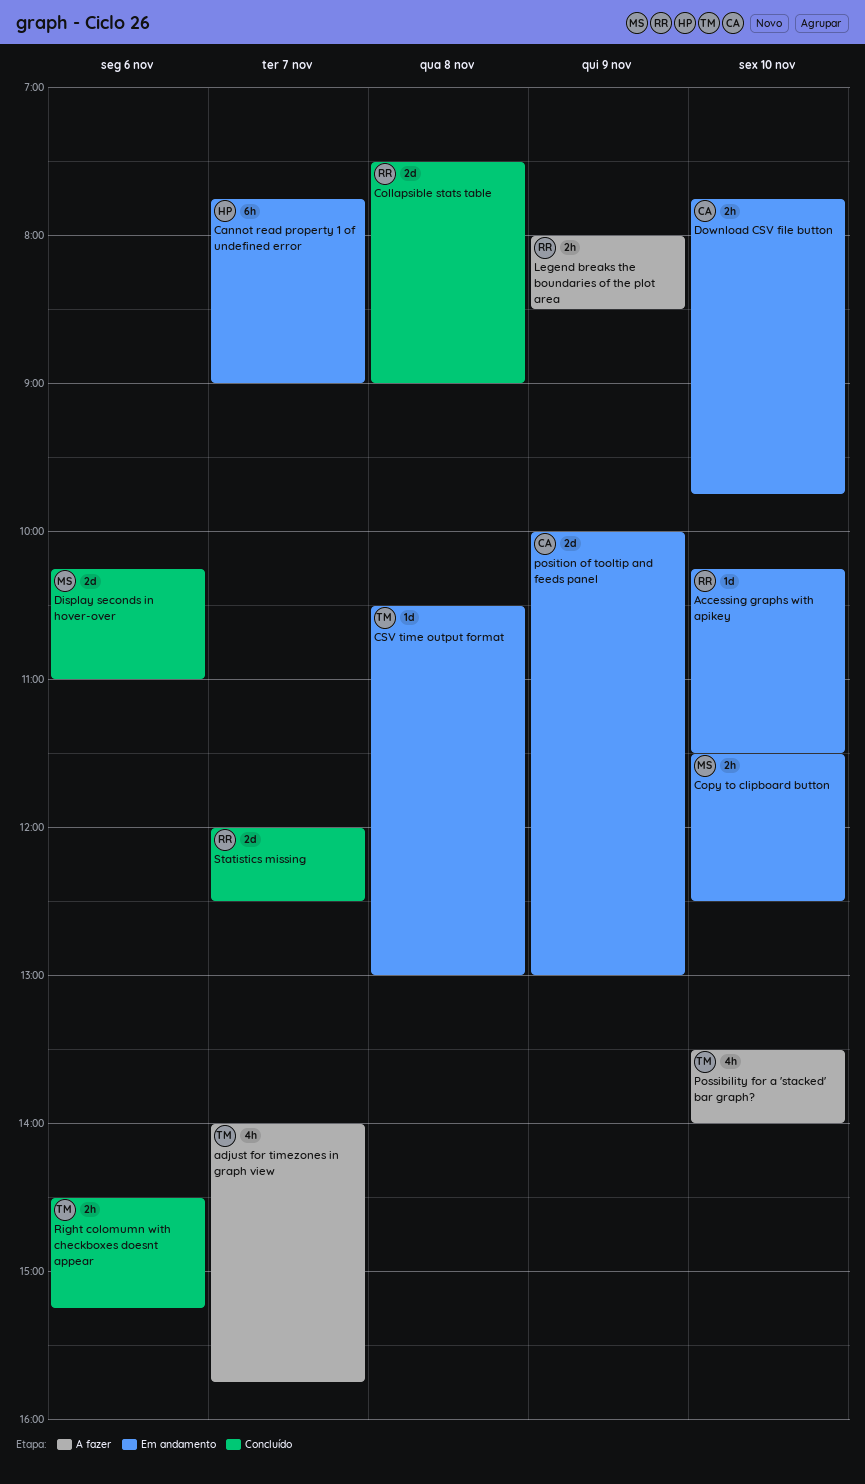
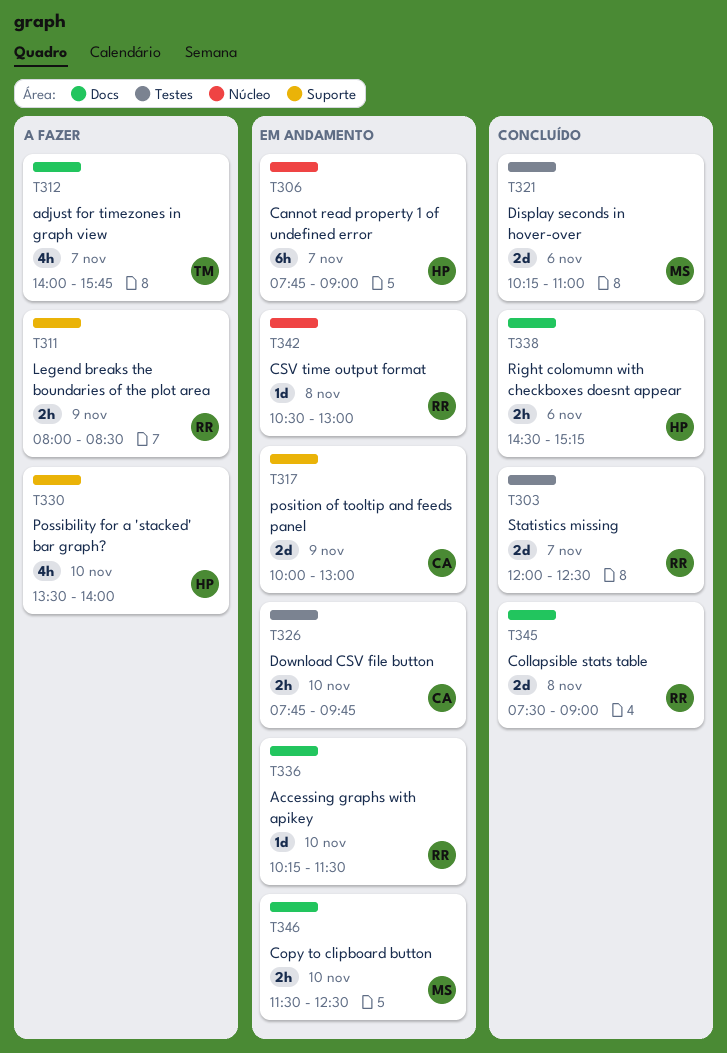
CSV time output format, owner: TM -> RR
Possibility for a 'stacked' bar graph?, owner: TM -> HP
Right colomumn with checkboxes doesnt appear, owner: TM -> HP

